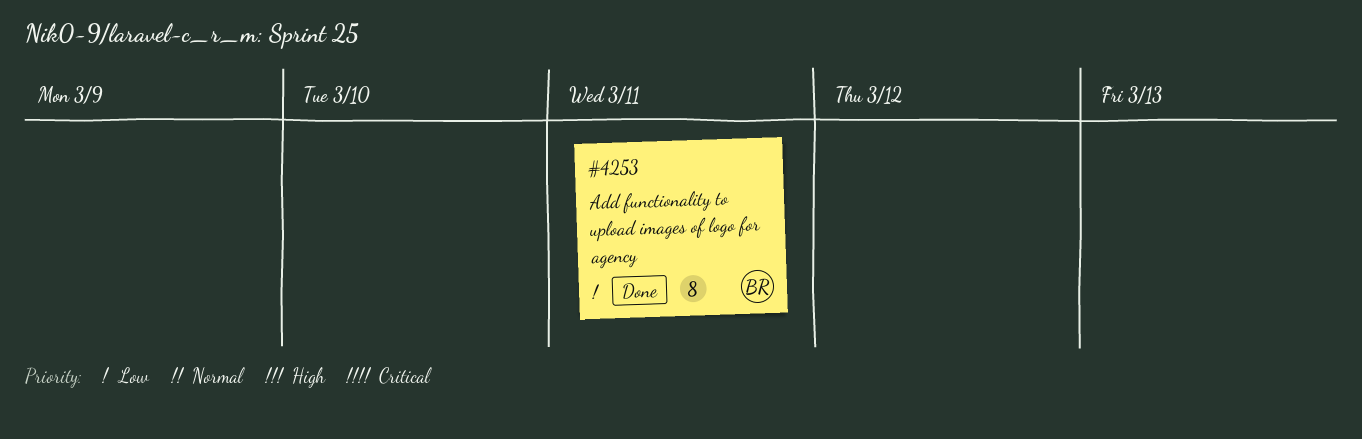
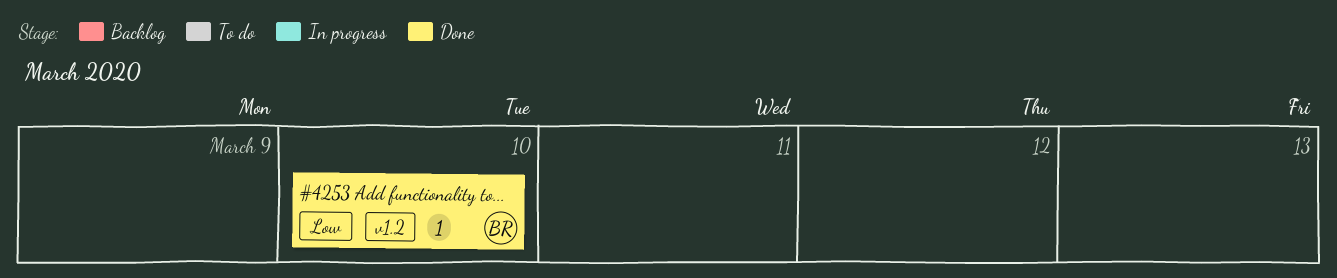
#4253, estimate: 8 -> 1
#4253, due: Mar 11 -> Mar 10

